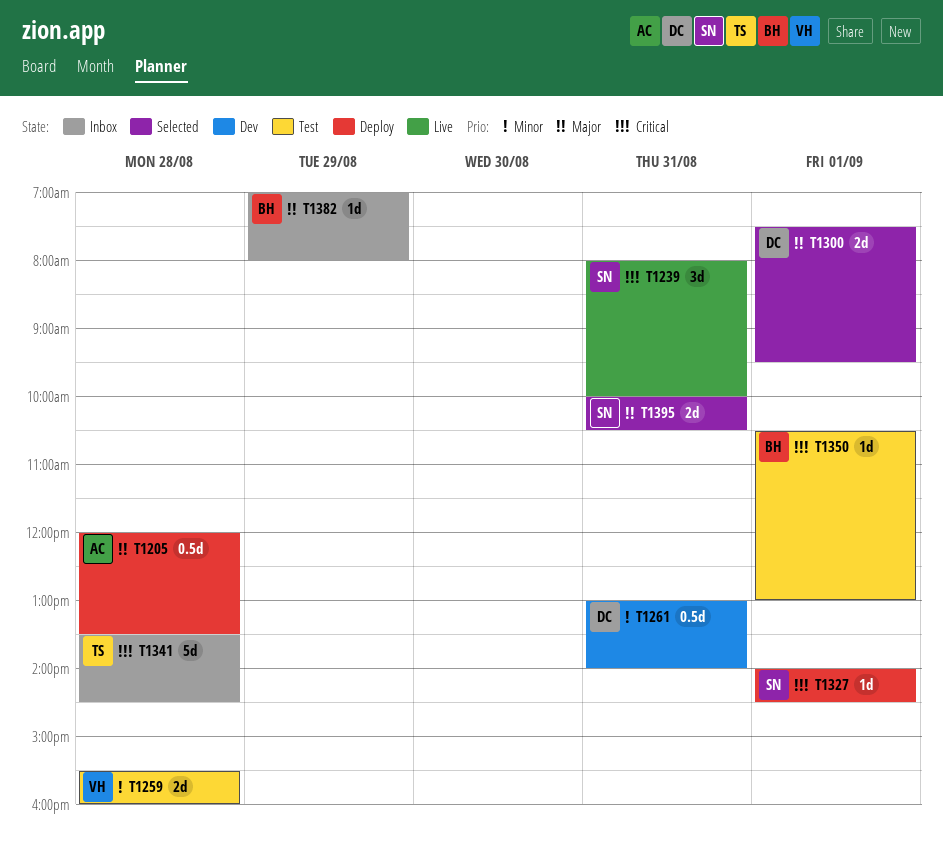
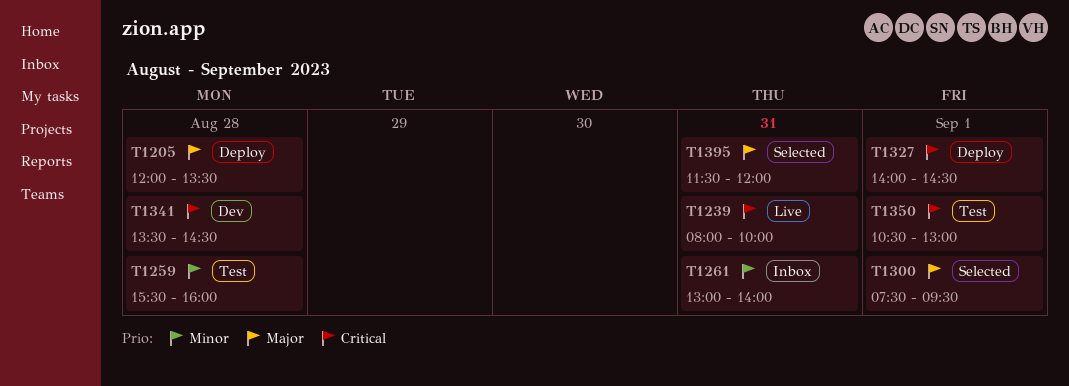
T1261, status: Dev -> Inbox
T1341, status: Inbox -> Dev
T1382: present -> none
T1395, begins: 10:00 -> 11:30
T1395, ends: 10:30 -> 12:00

